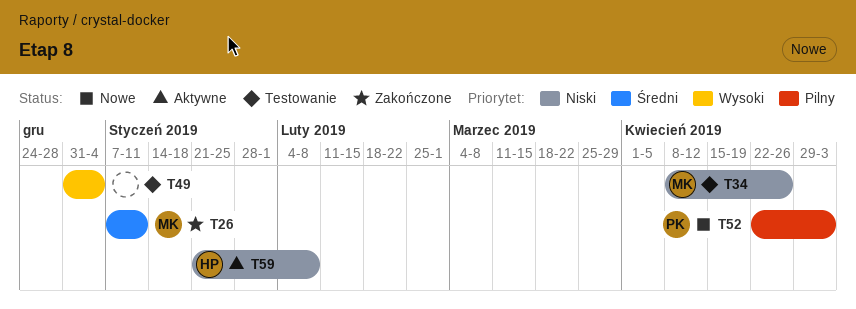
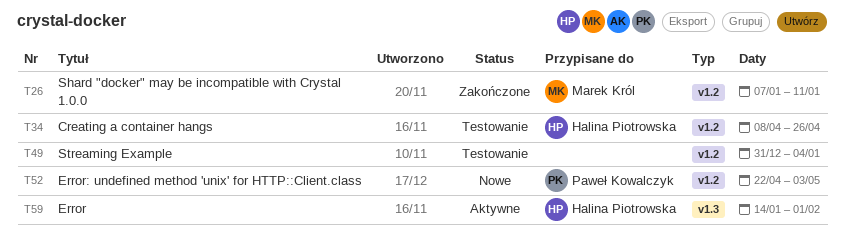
T34, owner: Marek Król -> Halina Piotrowska
T59, start: Jan 21 -> Jan 14
T59, due: Feb 8 -> Feb 1

